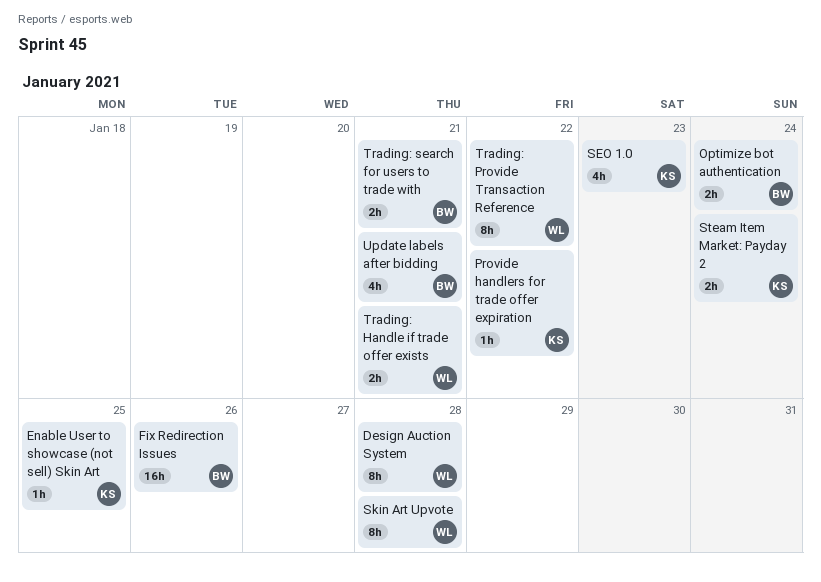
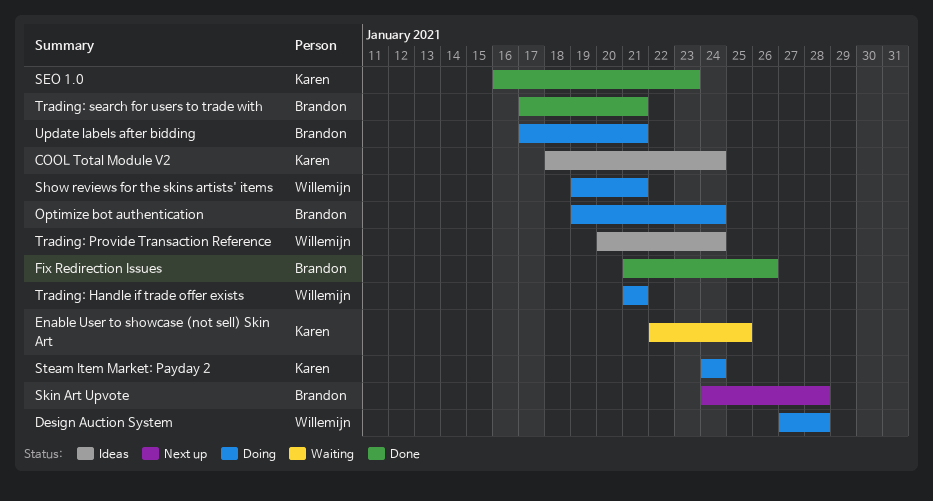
COOL Total Module V2: none -> present
Provide handlers for trade offer expiration: present -> none
Show reviews for the skins artists' items: none -> present
Skin Art Upvote, owner: Willemijn -> Brandon
Trading: Provide Transaction Reference, due: Jan 22 -> Jan 24

